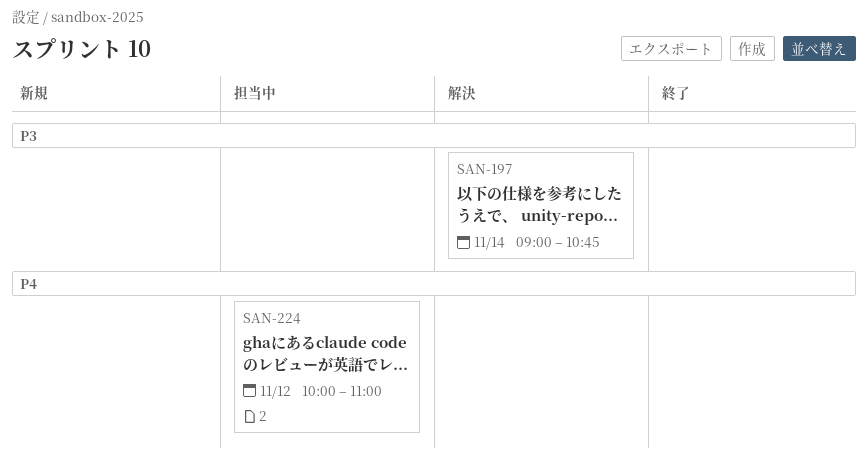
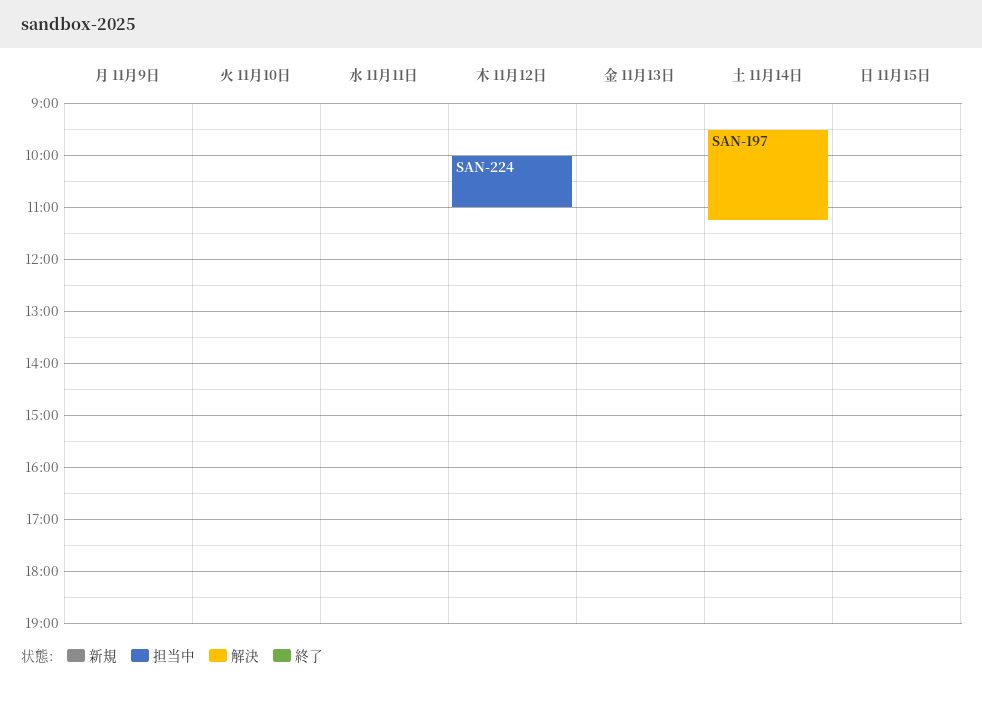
SAN-197, begins: 09:00 -> 09:30
SAN-197, ends: 10:45 -> 11:15

